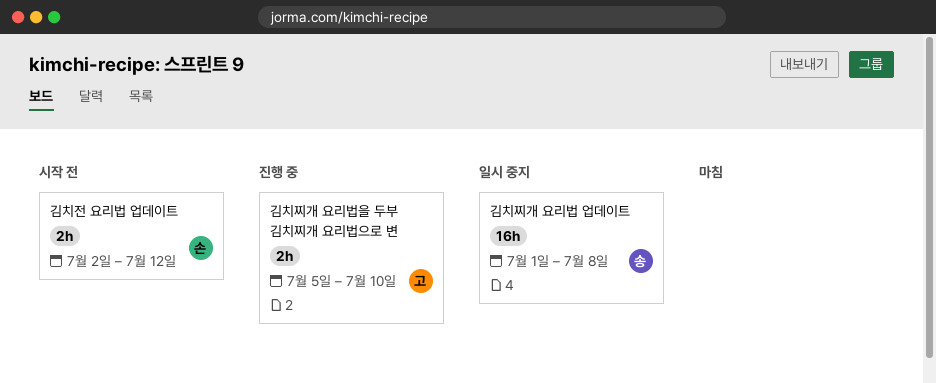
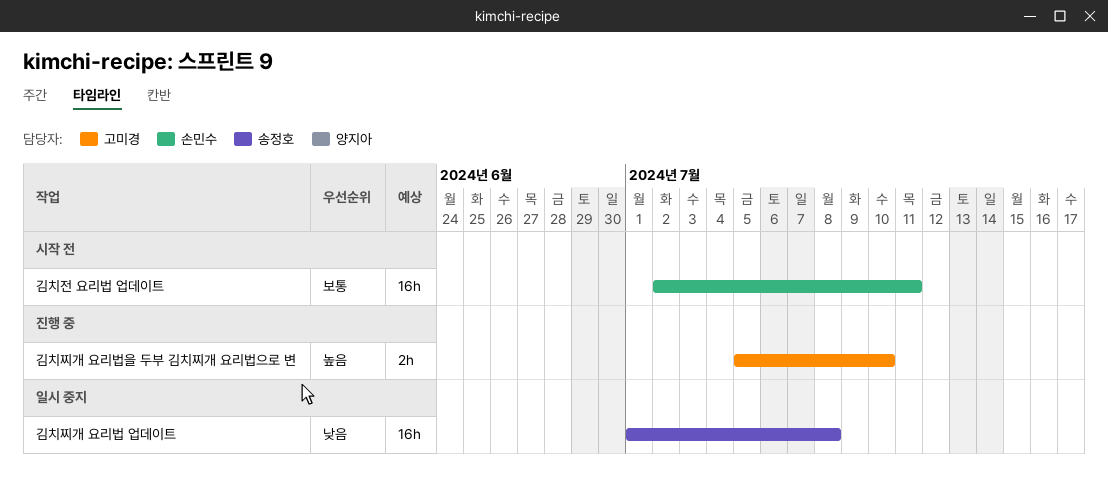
김치전 요리법 업데이트, estimate: 2h -> 16h
김치전 요리법 업데이트, due: Jul 12 -> Jul 11

